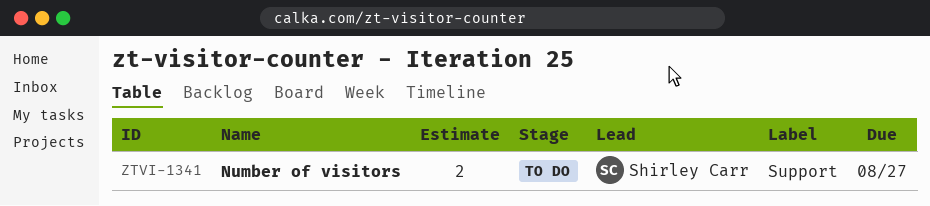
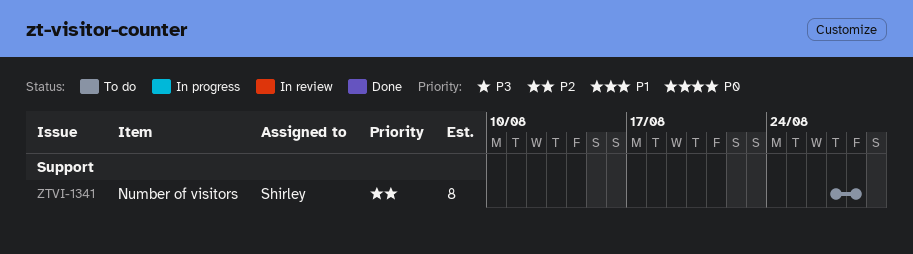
ZTVI-1341, estimate: 2 -> 8
ZTVI-1341, due: Aug 27 -> Aug 28

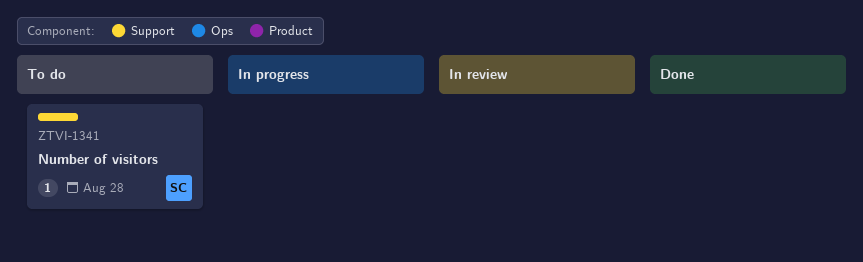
ZTVI-1341, estimate: 8 -> 1

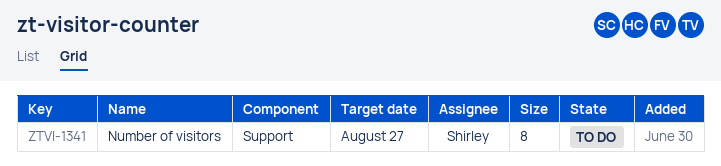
ZTVI-1341, estimate: 1 -> 8
ZTVI-1341, due: Aug 28 -> Aug 27

